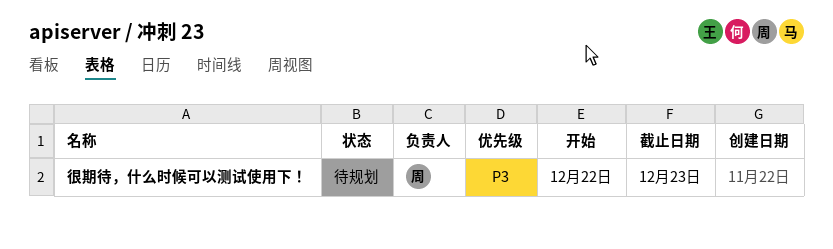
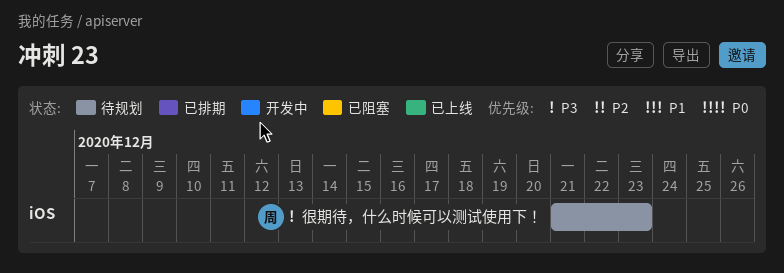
很期待，什么时候可以测试使用下！, start: Dec 22 -> Dec 21

